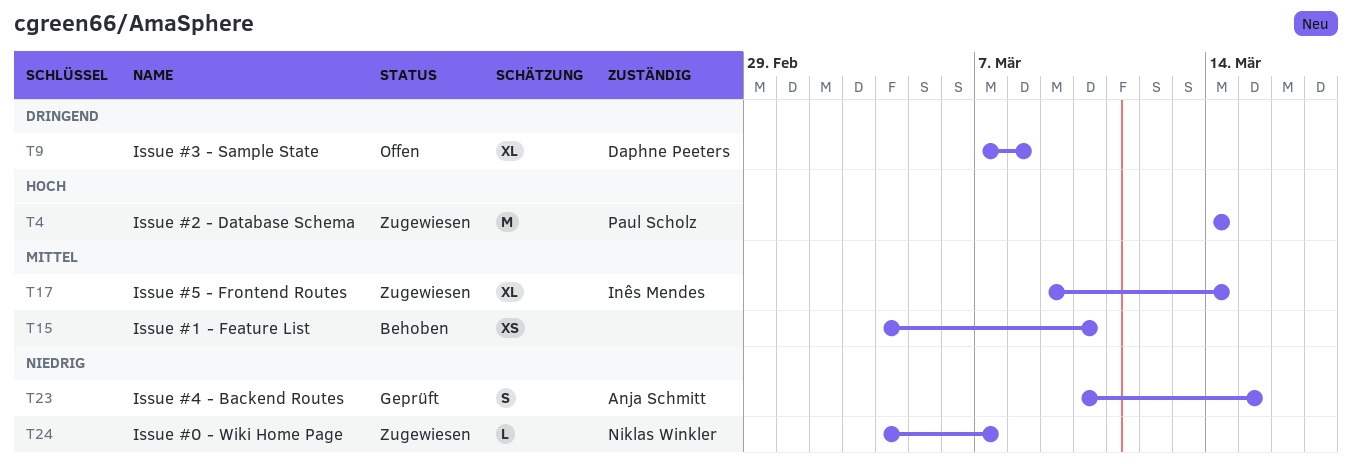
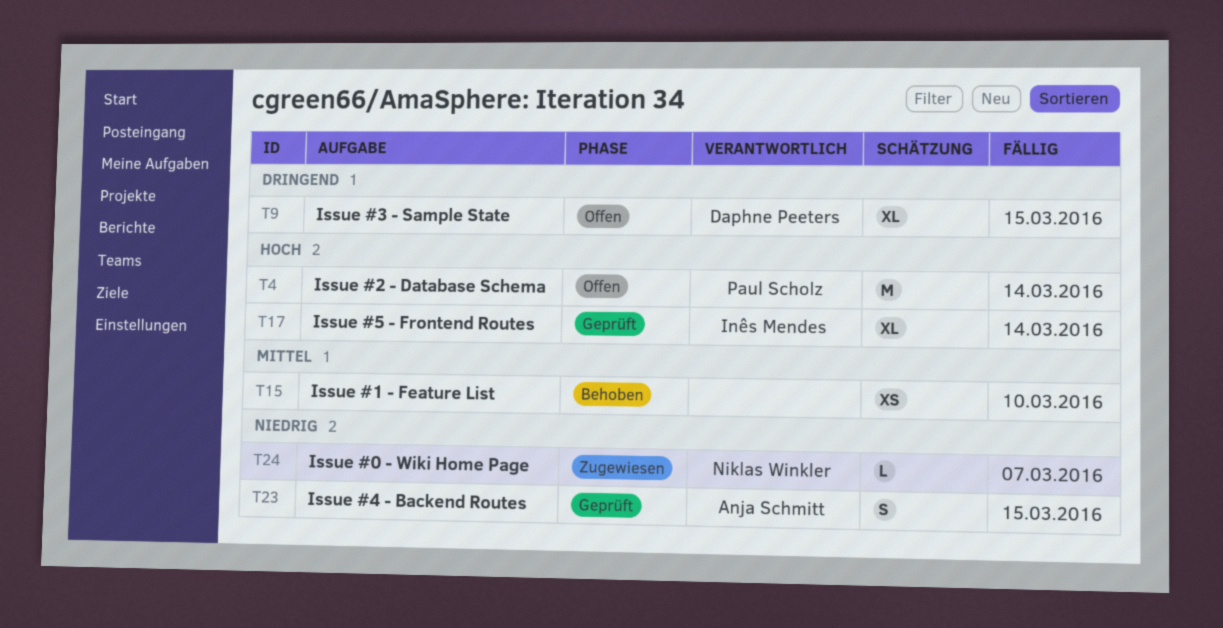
T4, status: Zugewiesen -> Offen
T9, due: Mar 8 -> Mar 15
T17, status: Zugewiesen -> Geprüft
T17, priority: Mittel -> Hoch

